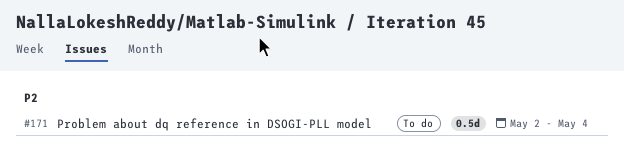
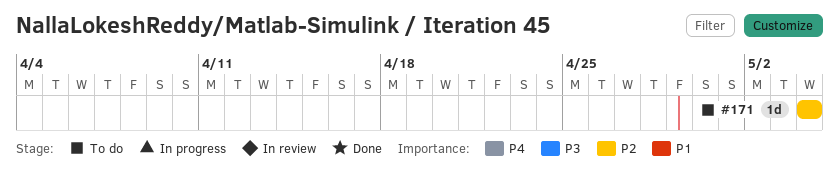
#171, estimate: 0.5d -> 1d
#171, start: May 2 -> May 4

